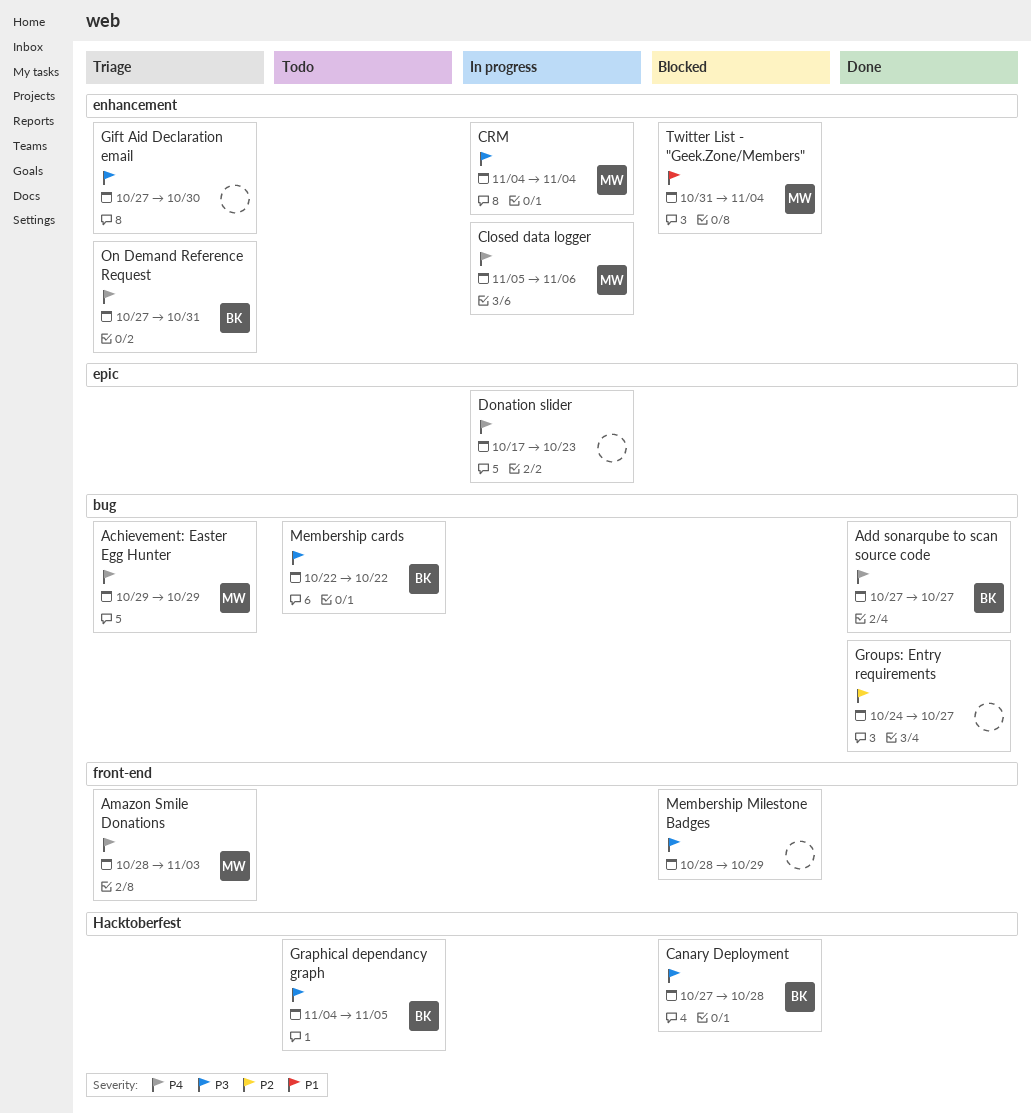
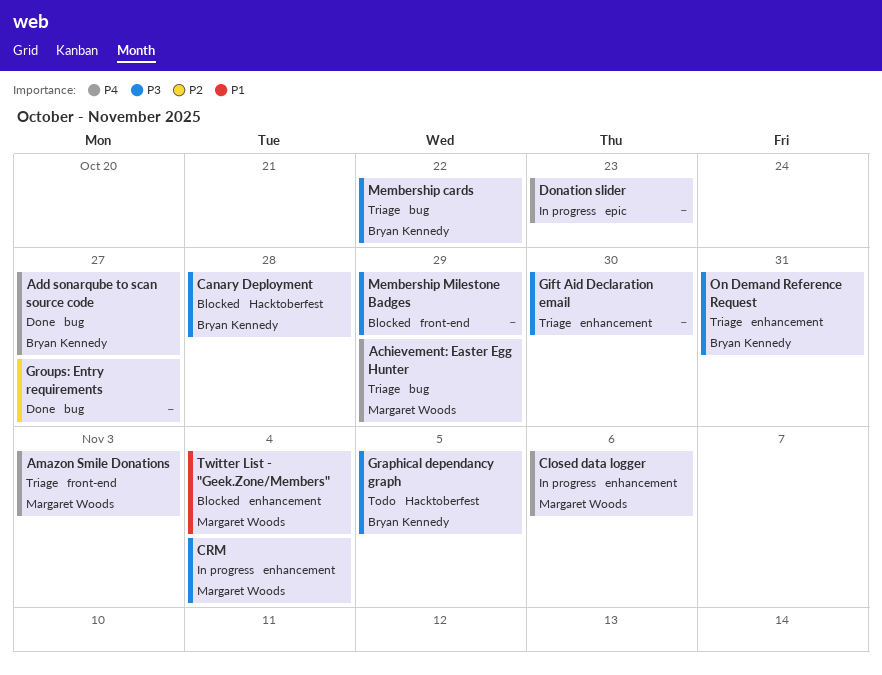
Membership cards, status: Todo -> Triage
On Demand Reference Request, priority: P4 -> P3

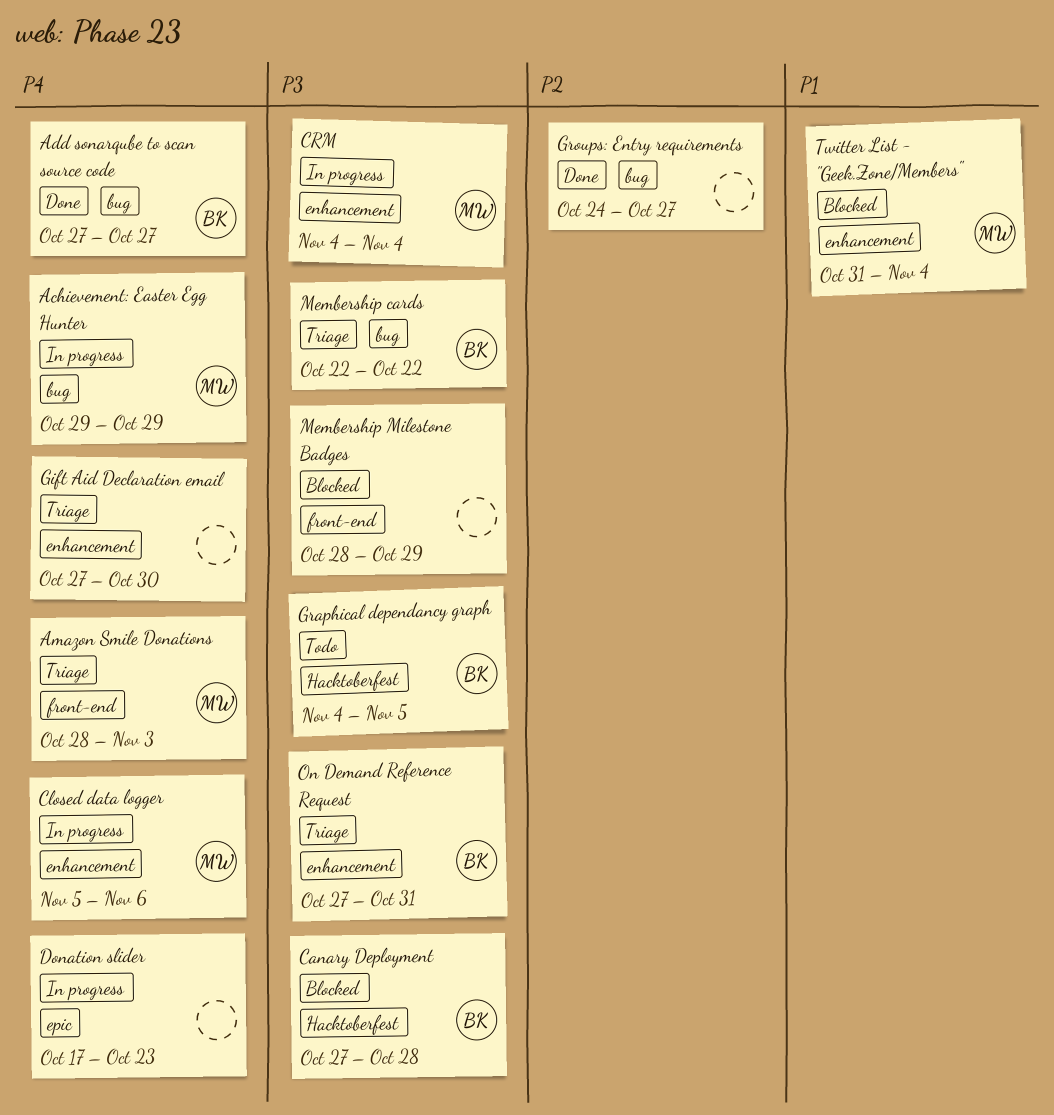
Achievement: Easter Egg Hunter, status: Triage -> In progress
Gift Aid Declaration email, priority: P3 -> P4

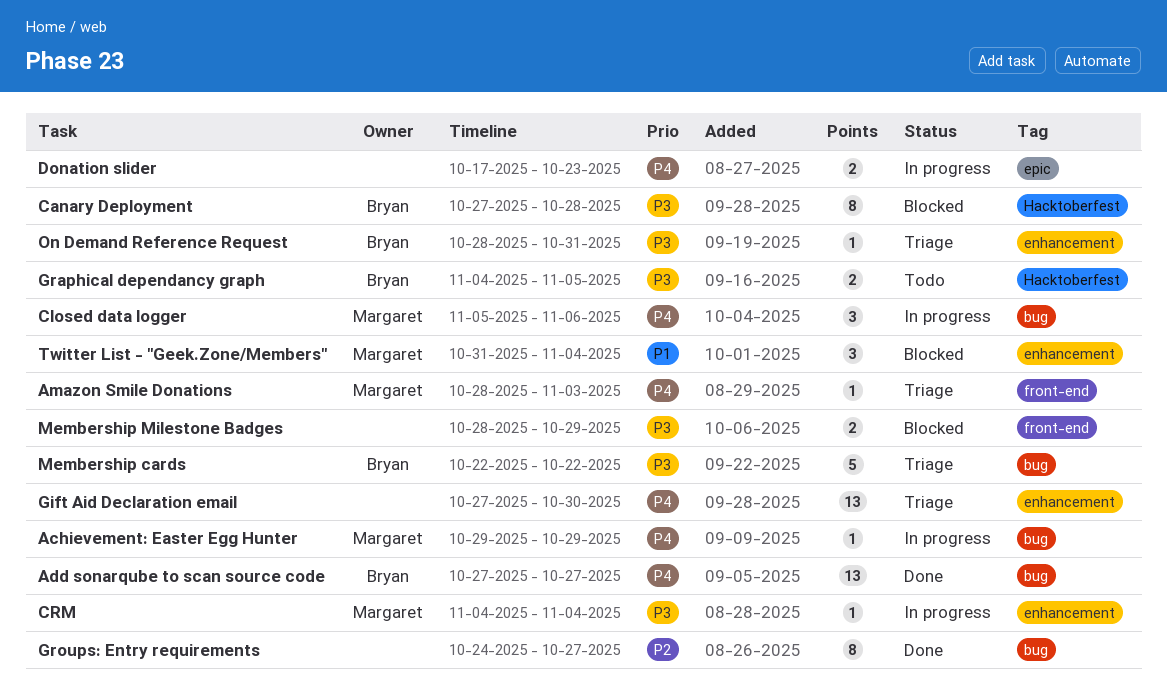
Closed data logger, label: enhancement -> bug
On Demand Reference Request, start: Oct 27 -> Oct 28

